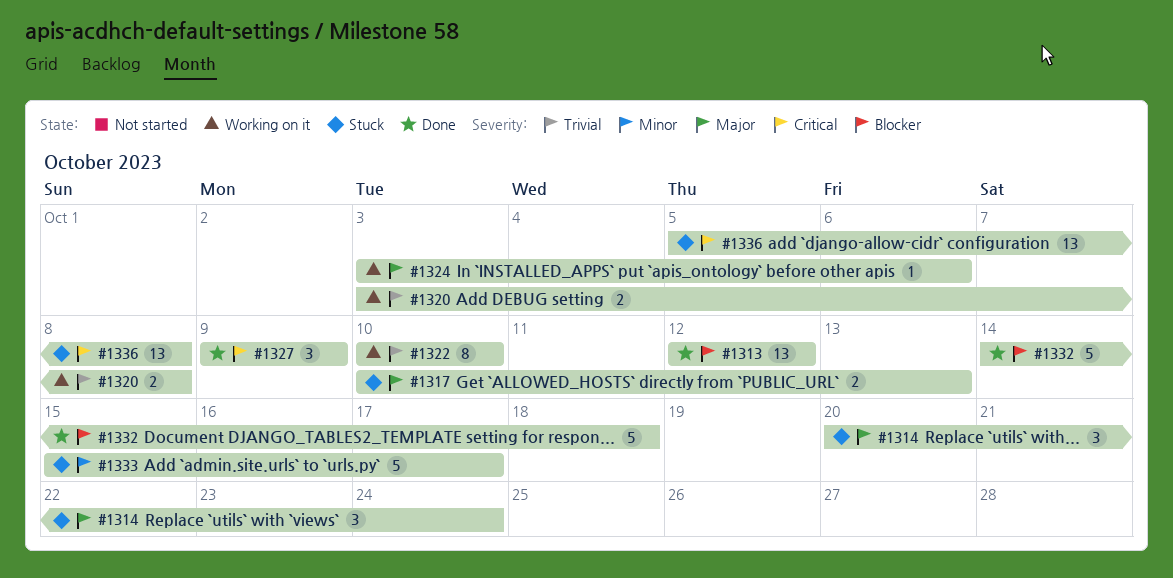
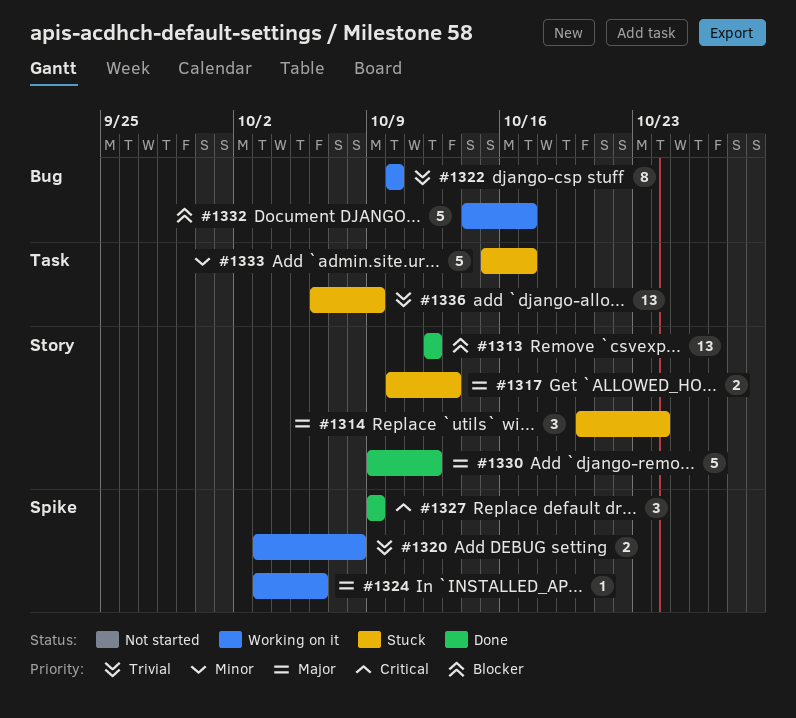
#1330: none -> present
#1332, status: Done -> Working on it
#1332, due: Oct 18 -> Oct 17
#1336, priority: Critical -> Trivial
#1336, start: Oct 5 -> Oct 6
#1336, due: Oct 8 -> Oct 9

